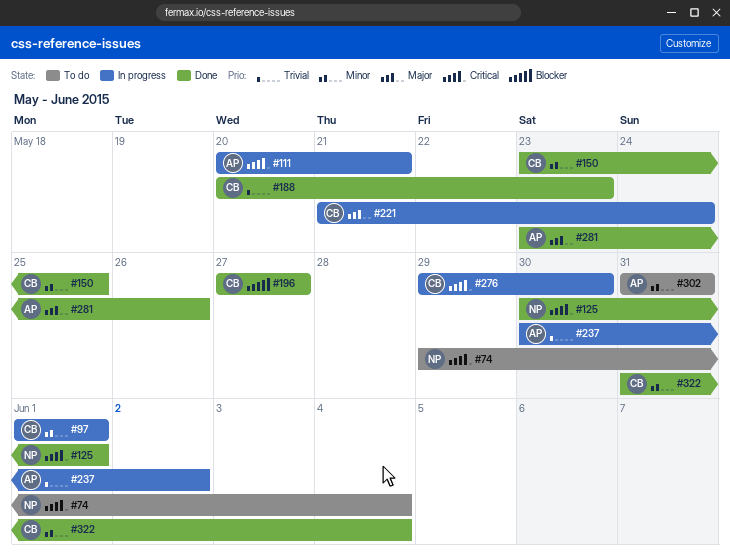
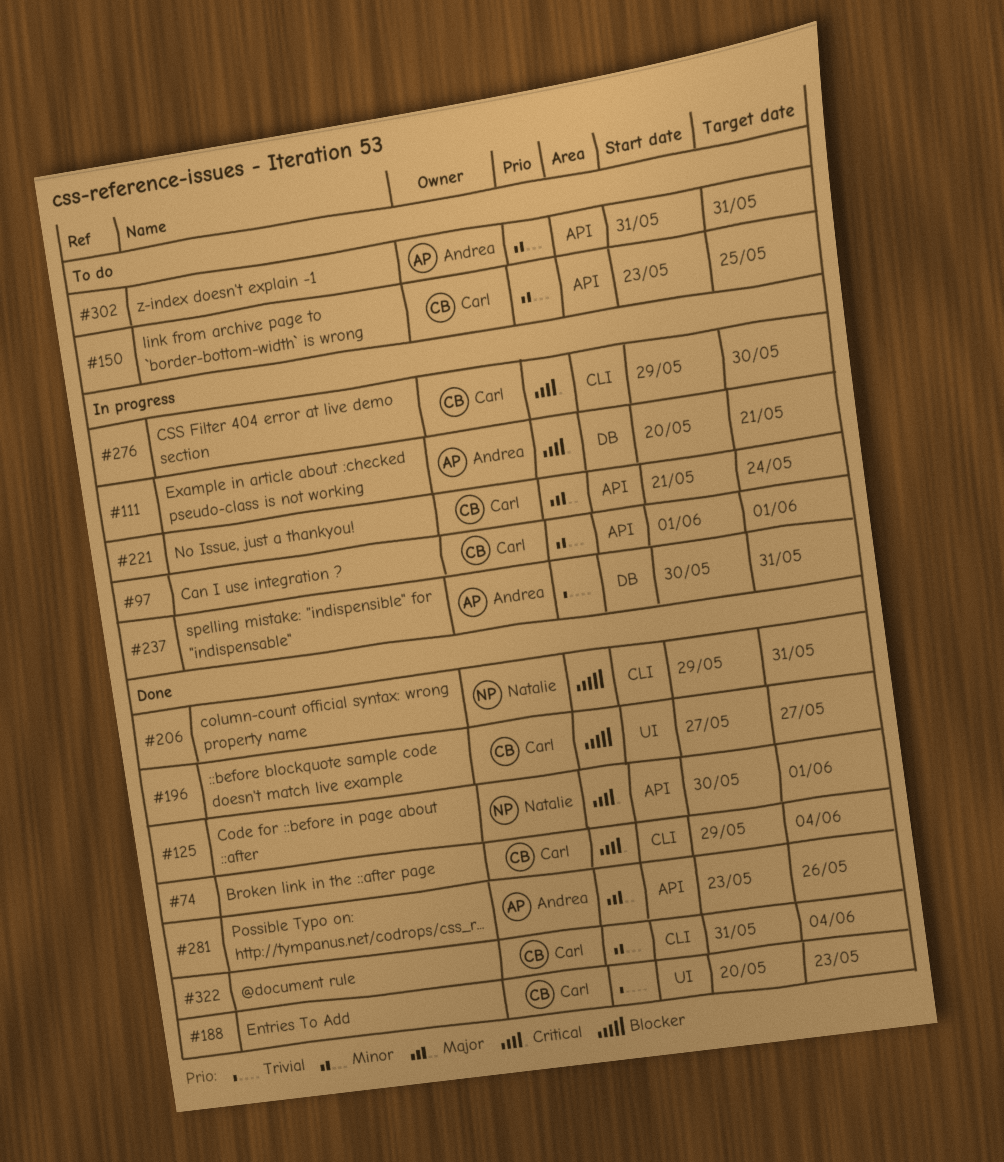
#74, status: To do -> Done
#74, owner: Natalie -> Carl
#150, status: Done -> To do
#206: none -> present
#237, due: Jun 2 -> May 31

